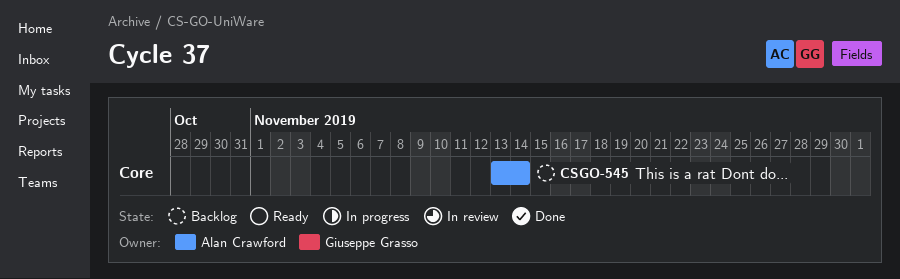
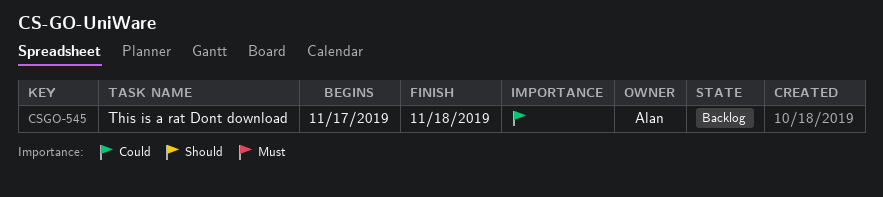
CSGO-545, start: Nov 13 -> Nov 17
CSGO-545, due: Nov 14 -> Nov 18

